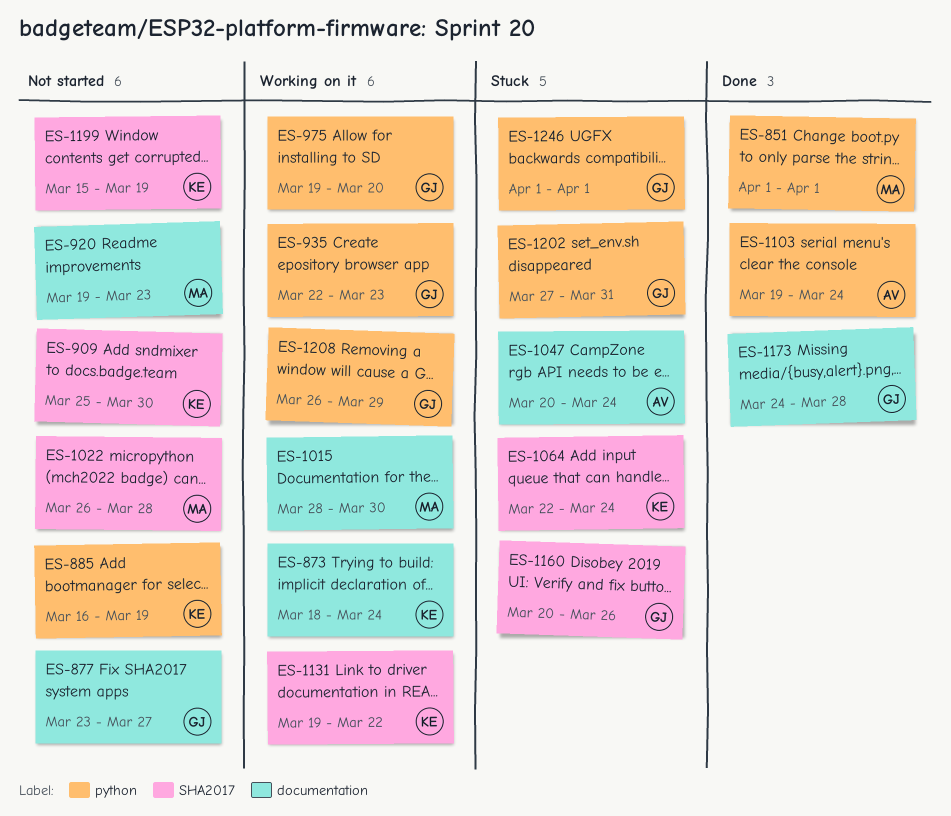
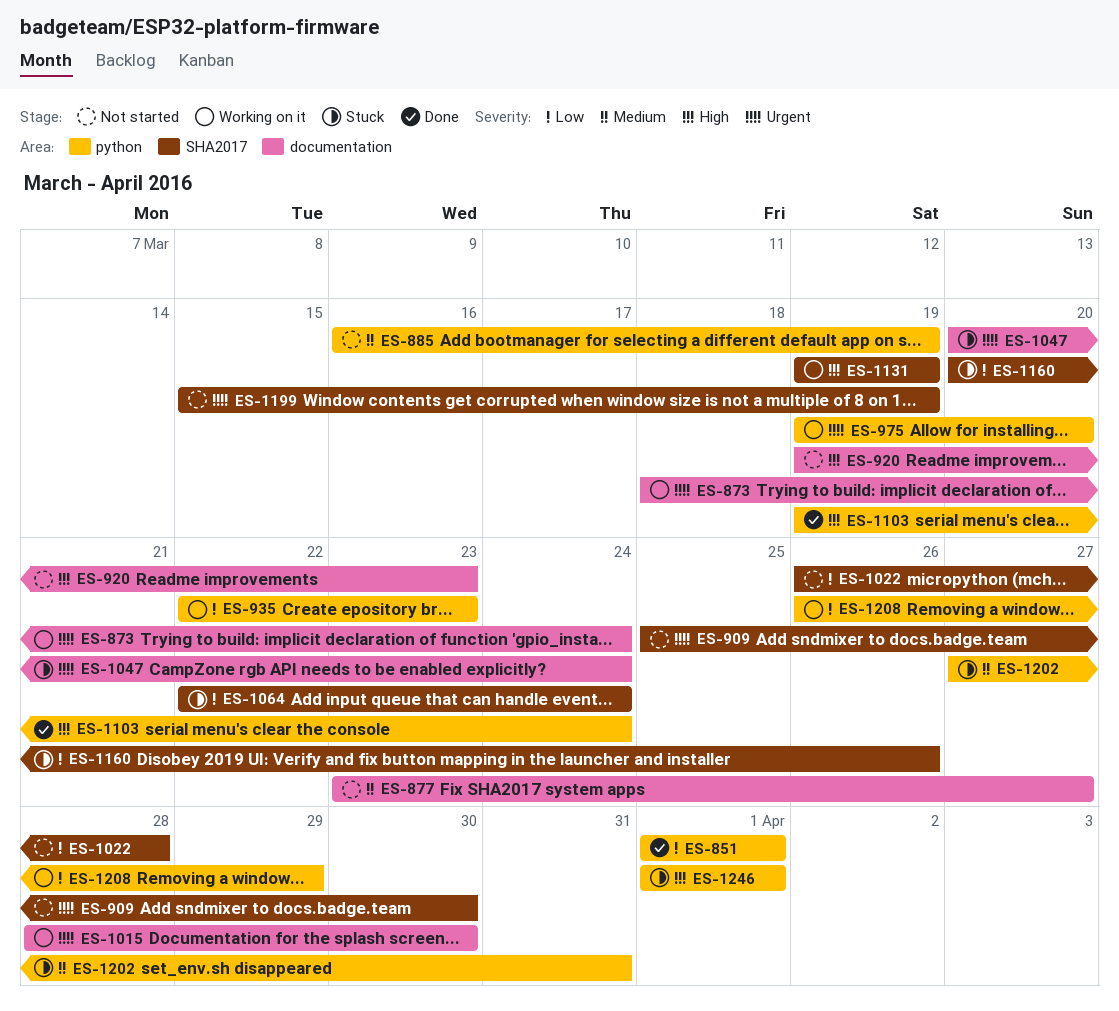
ES-1131, due: Mar 22 -> Mar 19
ES-1173: present -> none

